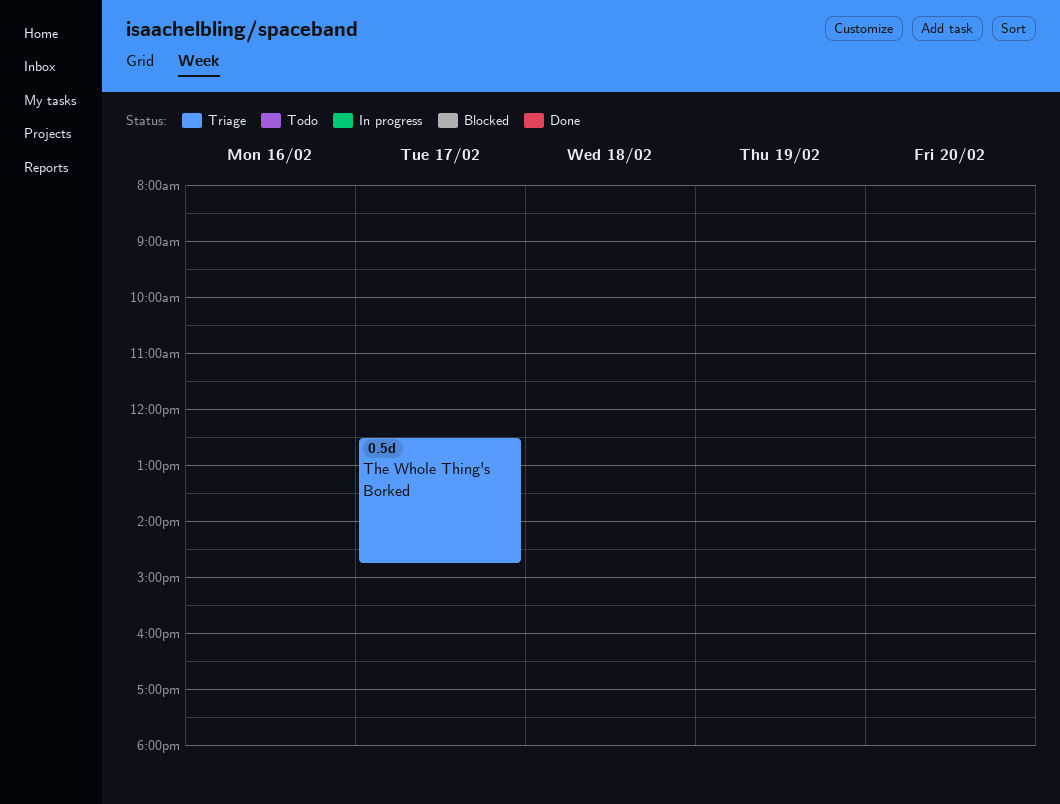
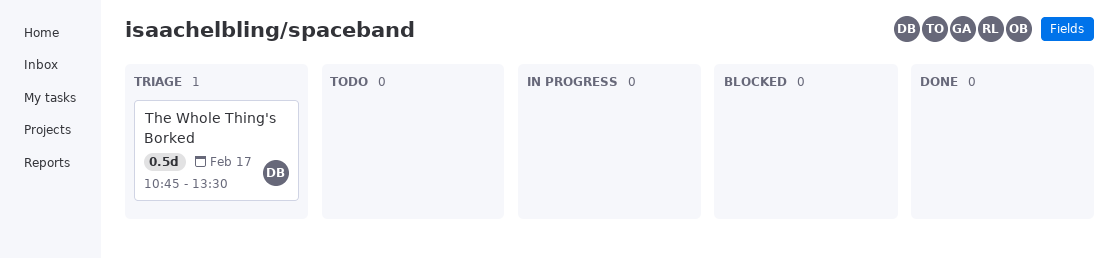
The Whole Thing's Borked, begins: 12:30 -> 10:45
The Whole Thing's Borked, ends: 14:45 -> 13:30

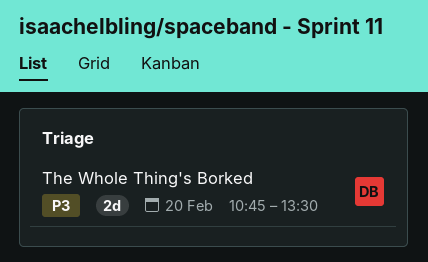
The Whole Thing's Borked, estimate: 0.5d -> 2d
The Whole Thing's Borked, day: Feb 17 -> Feb 20

